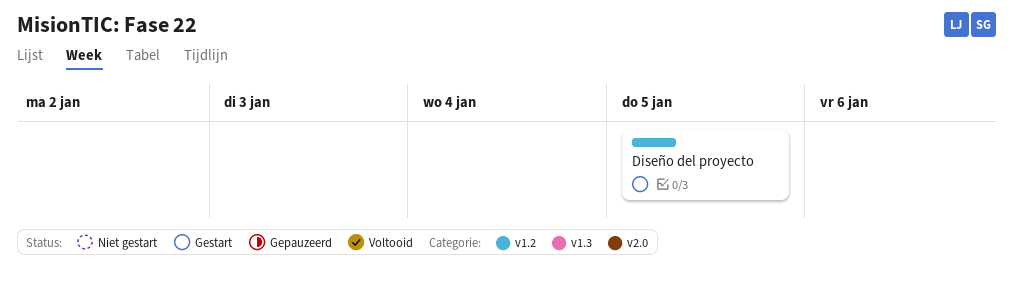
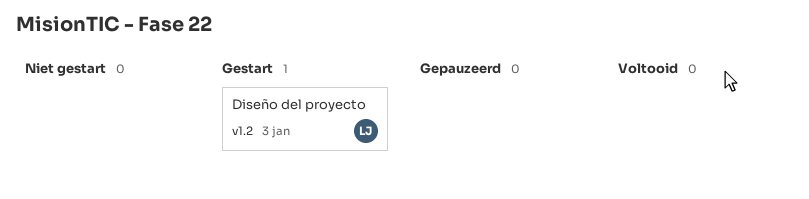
Diseño del proyecto, due: Jan 5 -> Jan 3

